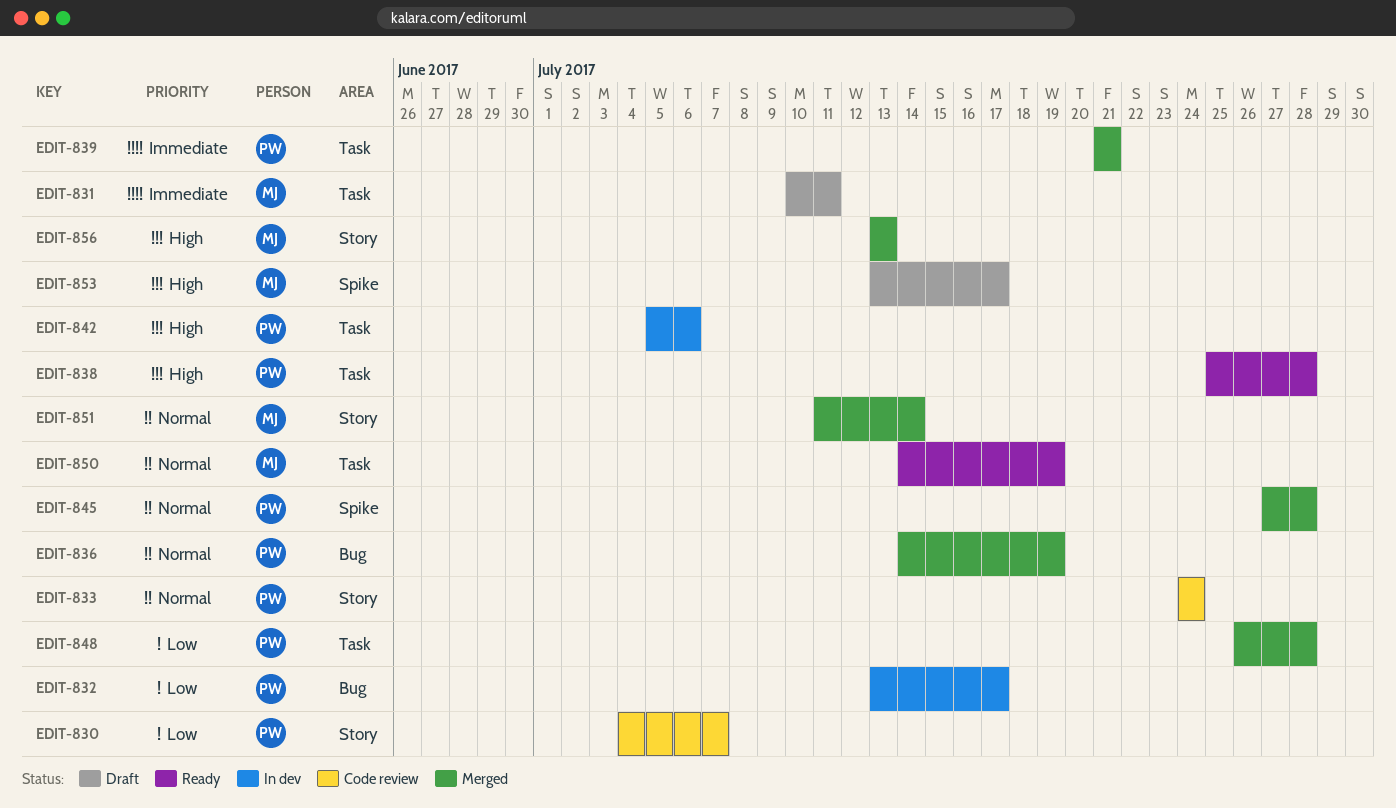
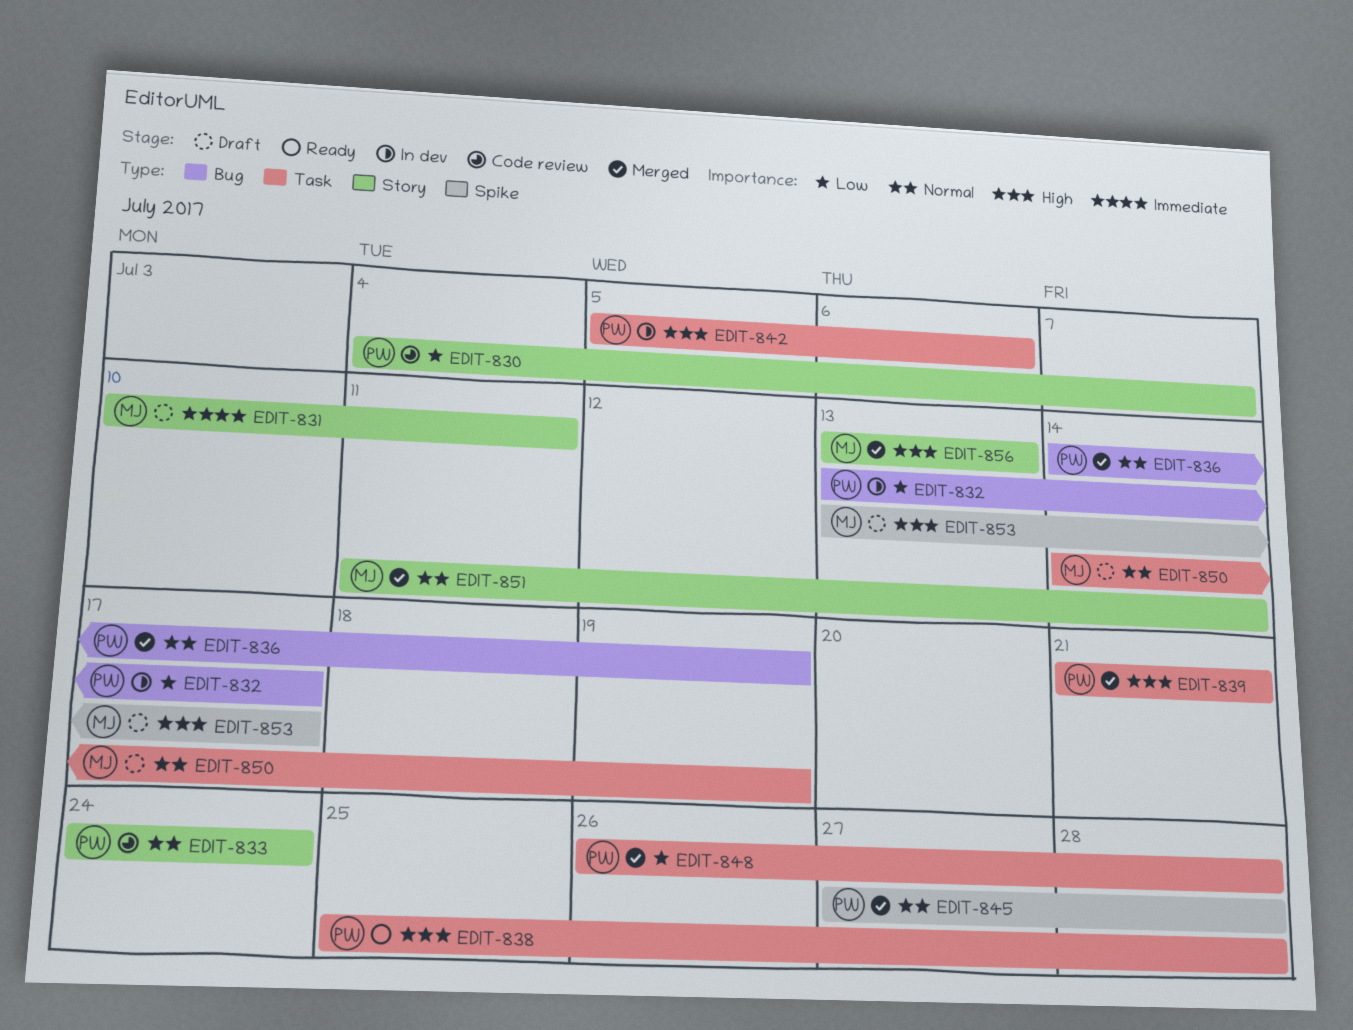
EDIT-831, label: Task -> Story
EDIT-839, priority: Immediate -> High
EDIT-850, status: Ready -> Draft

